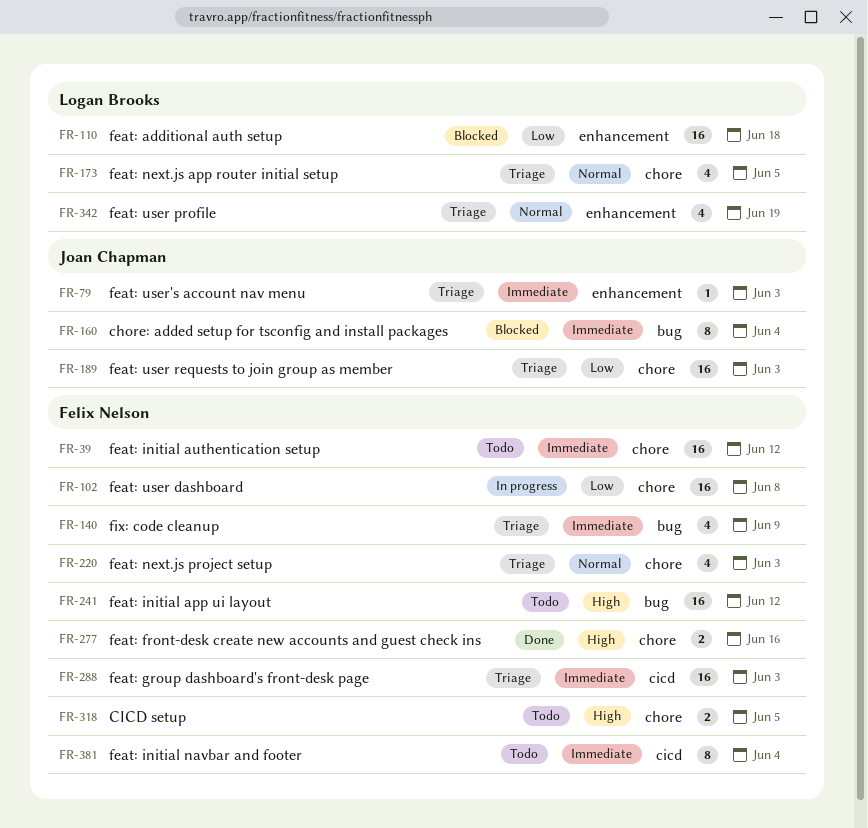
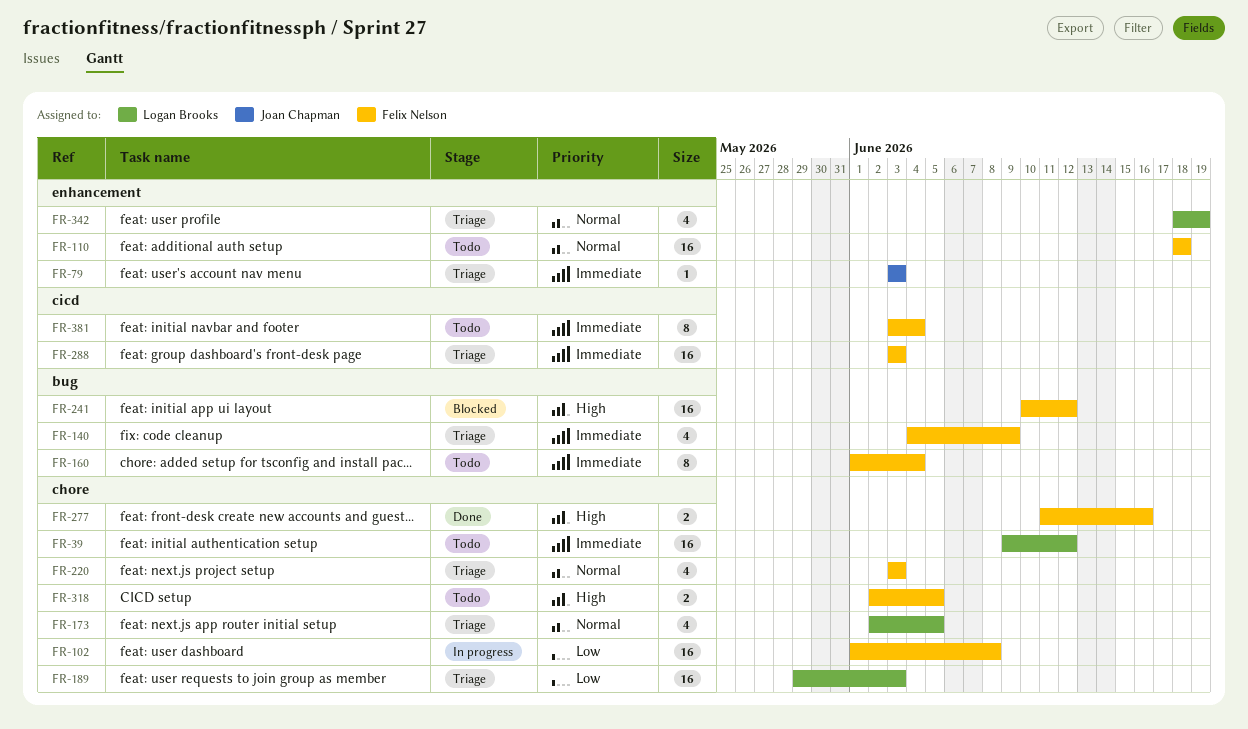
FR-39, owner: Felix Nelson -> Logan Brooks
FR-110, status: Blocked -> Todo
FR-110, owner: Logan Brooks -> Felix Nelson
FR-110, priority: Low -> Normal
FR-160, status: Blocked -> Todo
FR-160, owner: Joan Chapman -> Felix Nelson
FR-189, owner: Joan Chapman -> Logan Brooks
FR-241, status: Todo -> Blocked

